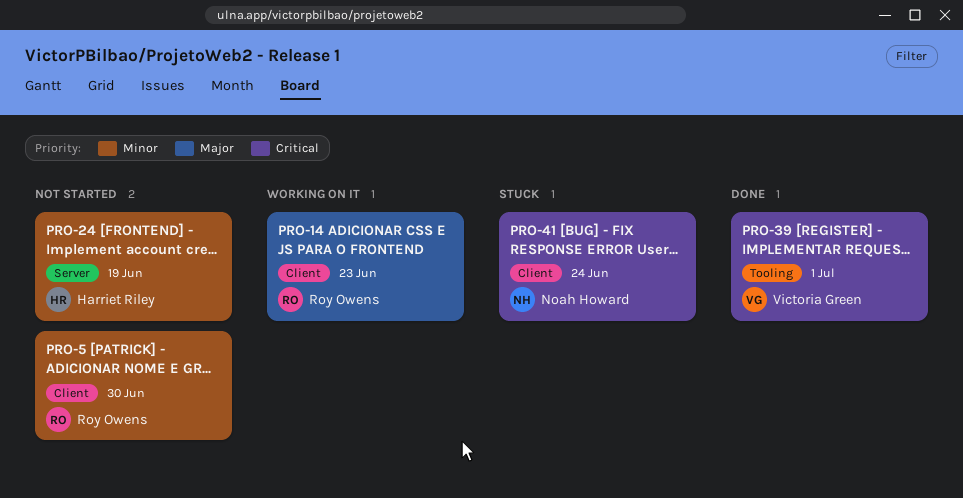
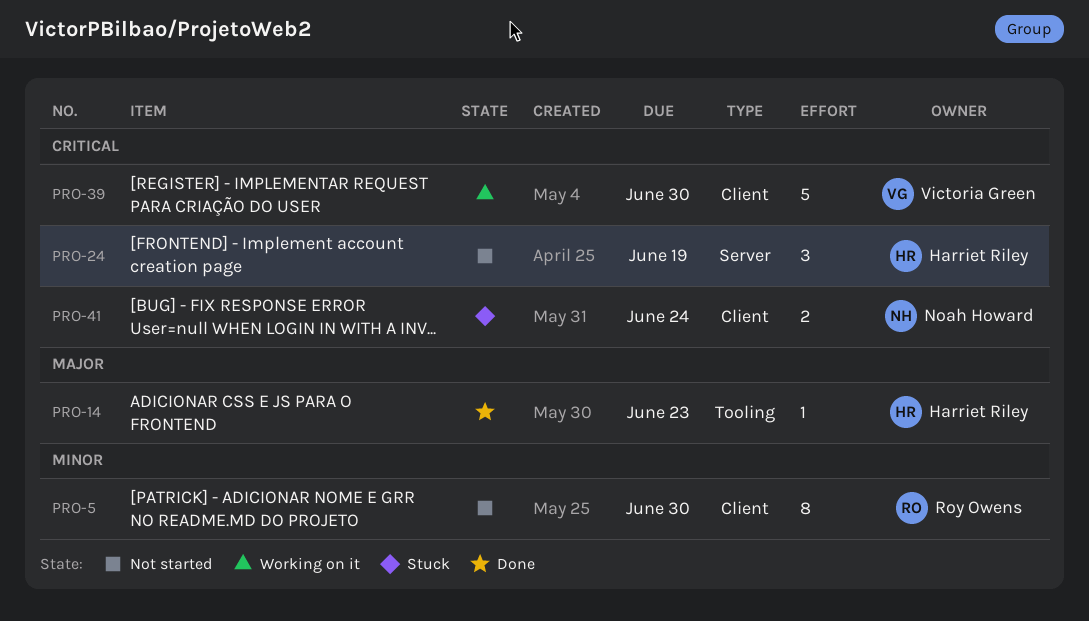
PRO-14, status: Working on it -> Done
PRO-14, owner: Roy Owens -> Harriet Riley
PRO-14, label: Client -> Tooling
PRO-24, priority: Minor -> Critical
PRO-39, status: Done -> Working on it
PRO-39, label: Tooling -> Client
PRO-39, due: Jul 1 -> Jun 30

